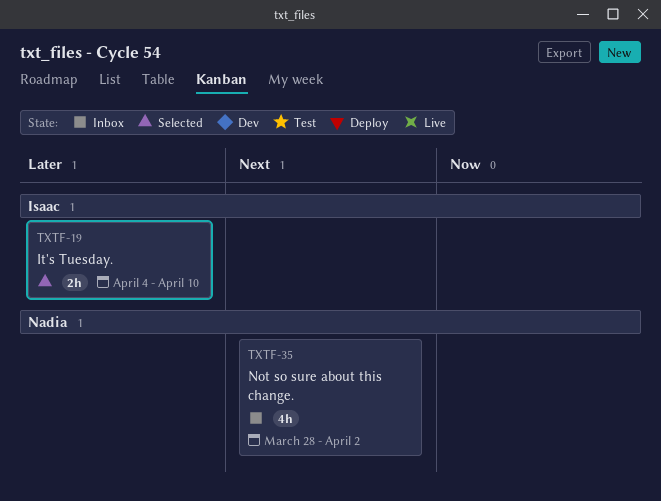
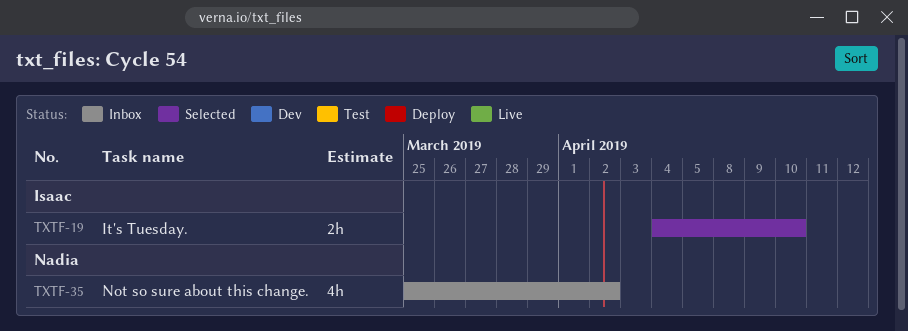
TXTF-35, start: Mar 28 -> Mar 25

